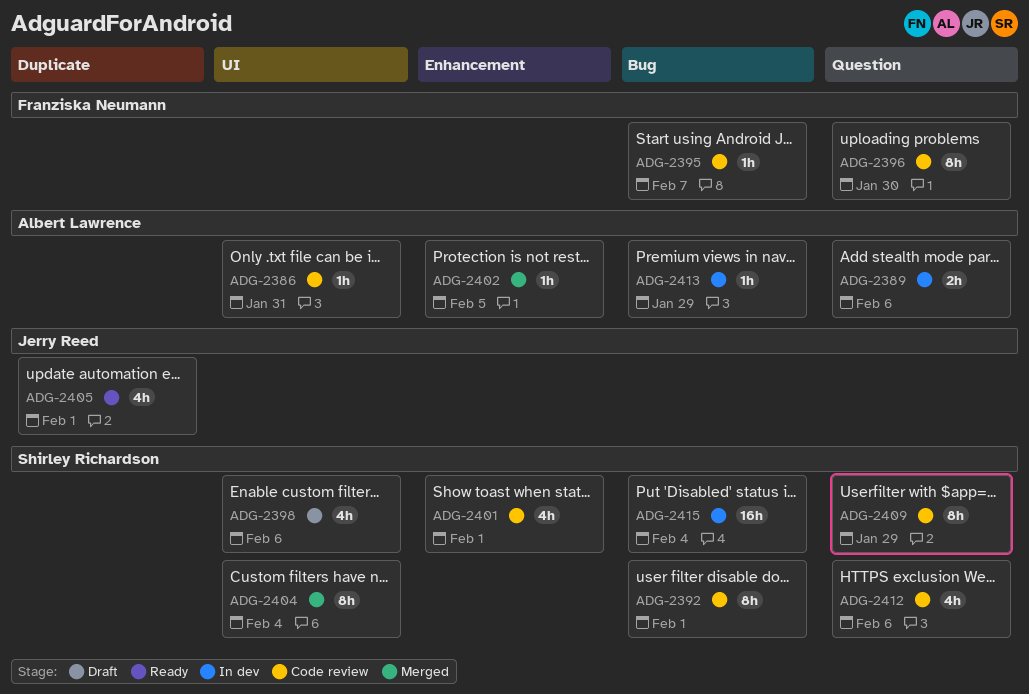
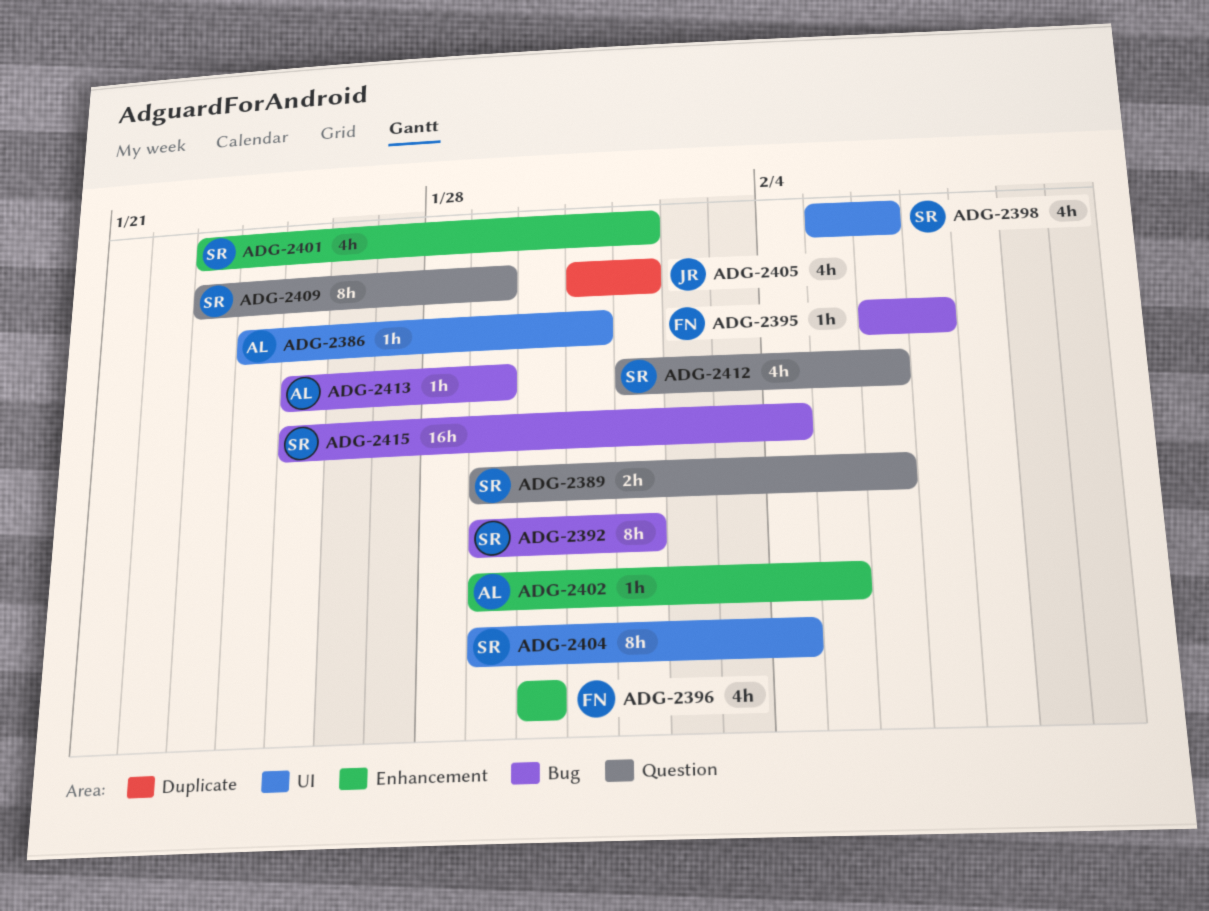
ADG-2389, owner: Albert Lawrence -> Shirley Richardson
ADG-2396, label: Question -> Enhancement
ADG-2396, estimate: 8h -> 4h

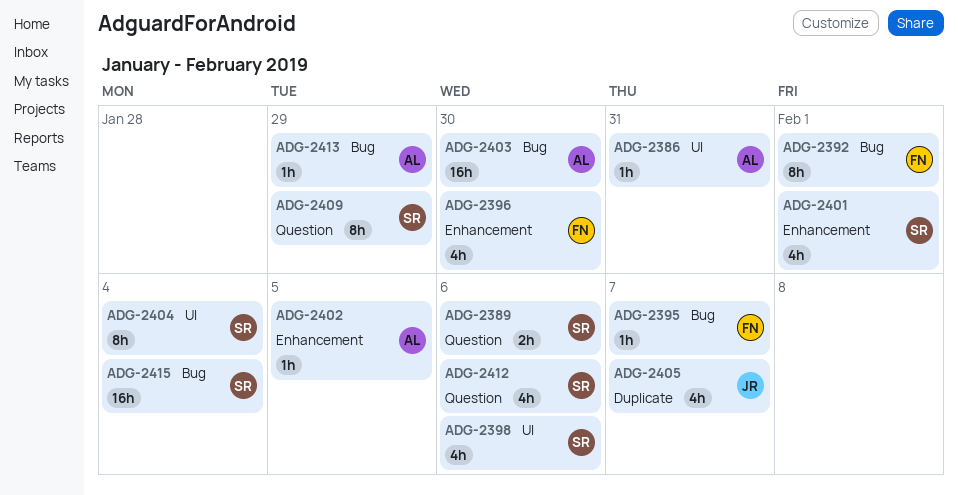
ADG-2392, owner: SR -> FN
ADG-2403: none -> present
ADG-2405, due: Feb 1 -> Feb 7

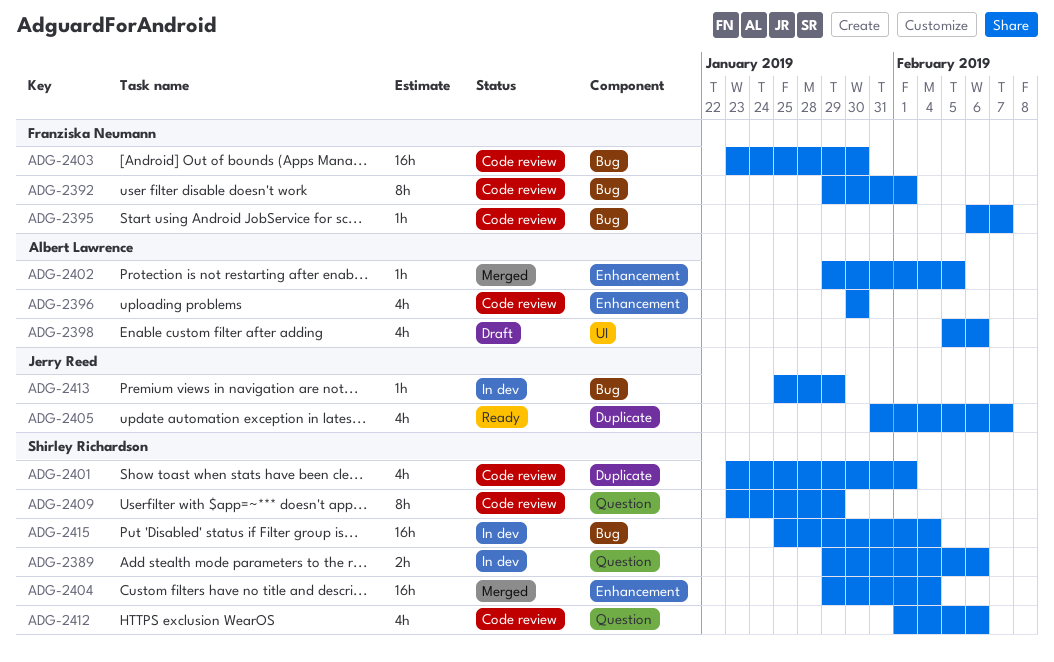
ADG-2386: present -> none
ADG-2396, owner: Franziska Neumann -> Albert Lawrence
ADG-2398, owner: Shirley Richardson -> Albert Lawrence
ADG-2401, label: Enhancement -> Duplicate
ADG-2403, owner: Albert Lawrence -> Franziska Neumann
ADG-2404, label: UI -> Enhancement
ADG-2404, estimate: 8h -> 16h
ADG-2413, owner: Albert Lawrence -> Jerry Reed

